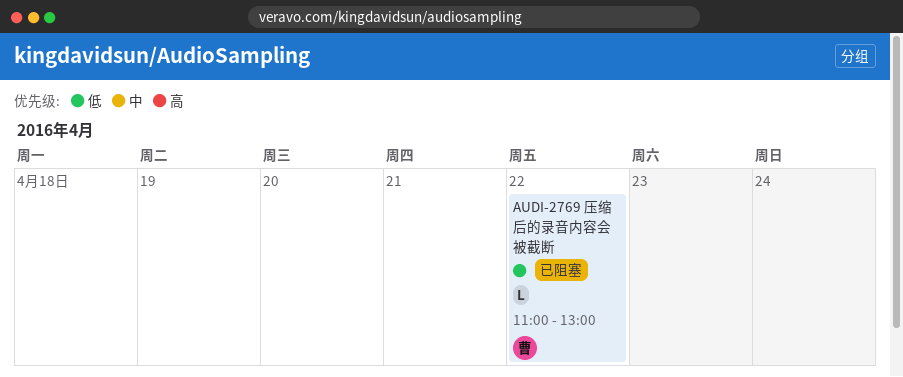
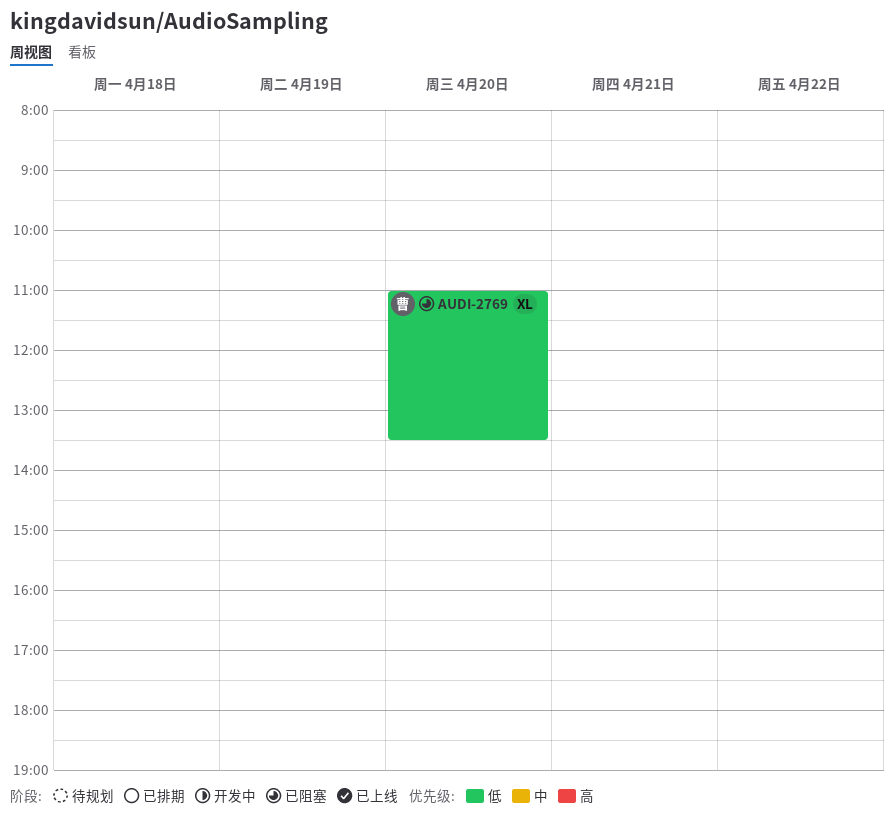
AUDI-2769, estimate: L -> XL
AUDI-2769, day: Apr 22 -> Apr 20
AUDI-2769, ends: 13:00 -> 13:30

